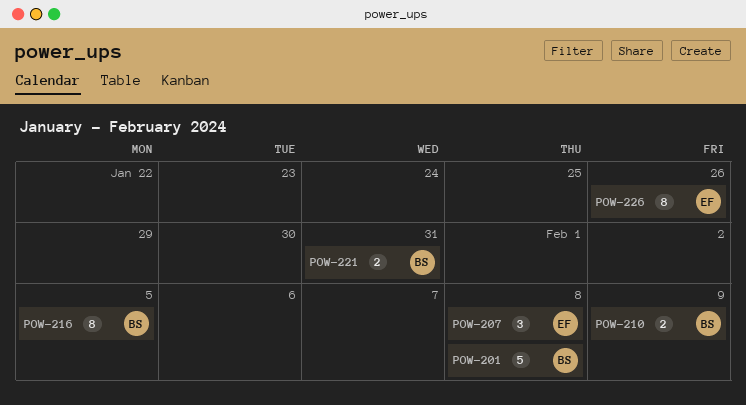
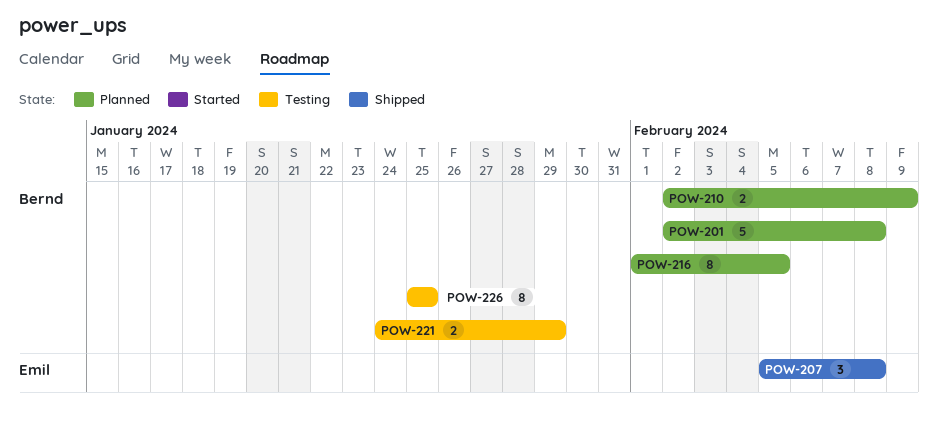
POW-221, due: Jan 31 -> Jan 29
POW-226, owner: Emil -> Bernd
POW-226, due: Jan 26 -> Jan 25

